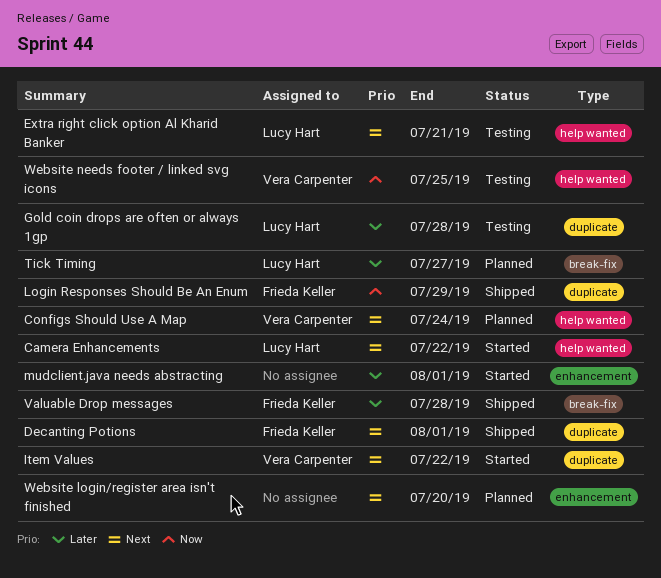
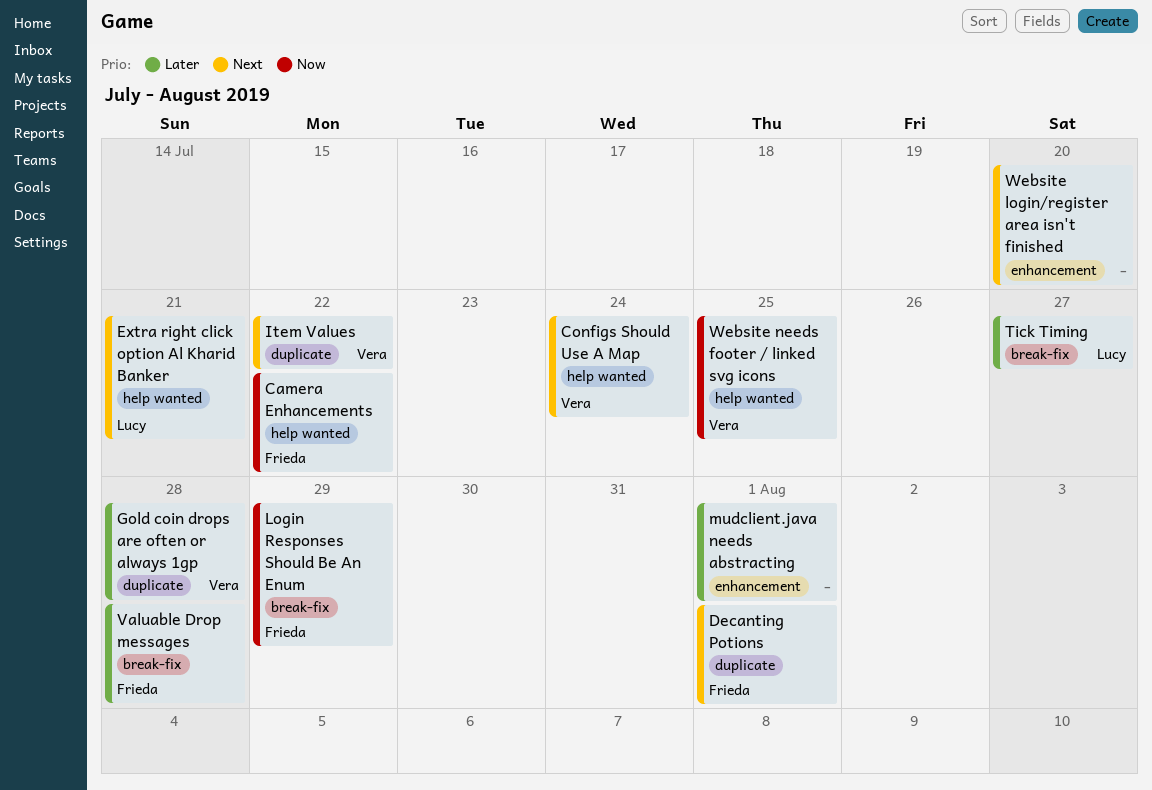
Camera Enhancements, owner: Lucy Hart -> Frieda Keller
Camera Enhancements, priority: Next -> Now
Gold coin drops are often or always 1gp, owner: Lucy Hart -> Vera Carpenter
Login Responses Should Be An Enum, label: duplicate -> break-fix

